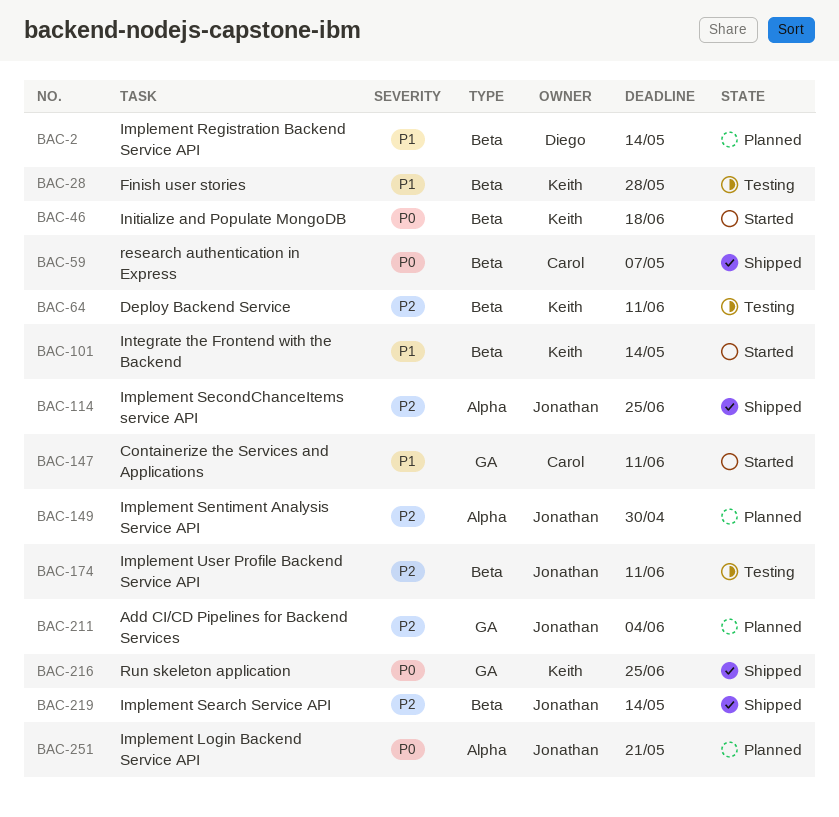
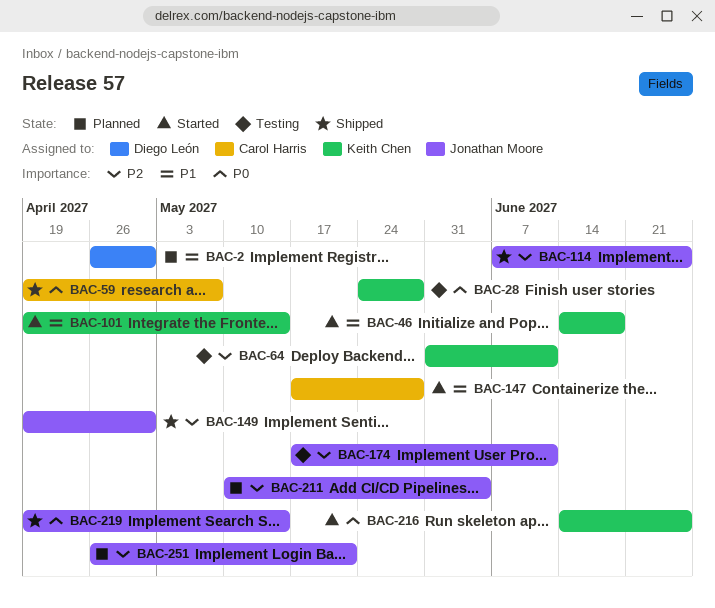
BAC-2, due: May 14 -> Apr 30
BAC-28, priority: P1 -> P0
BAC-46, priority: P0 -> P1
BAC-147, due: Jun 11 -> May 28
BAC-149, status: Planned -> Shipped
BAC-216, status: Shipped -> Started
BAC-219, priority: P2 -> P0
BAC-251, priority: P0 -> P2

